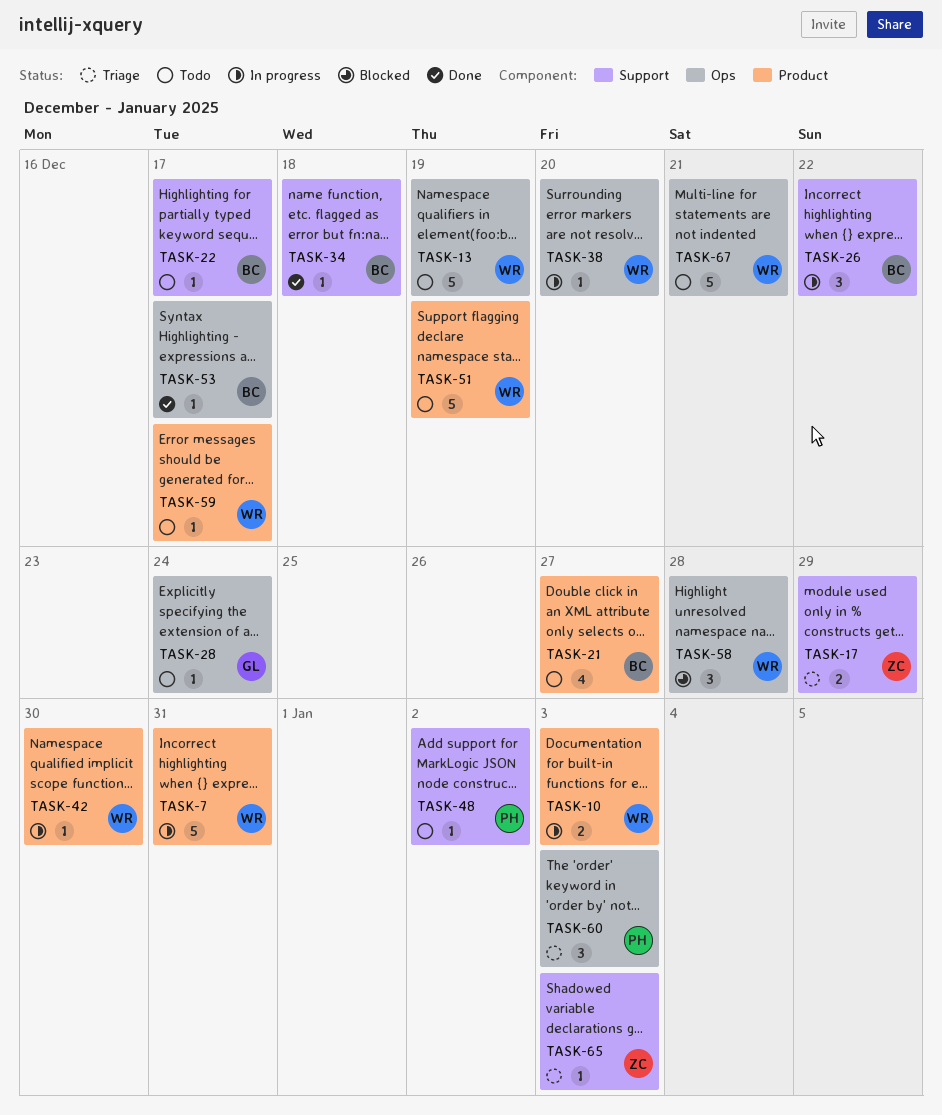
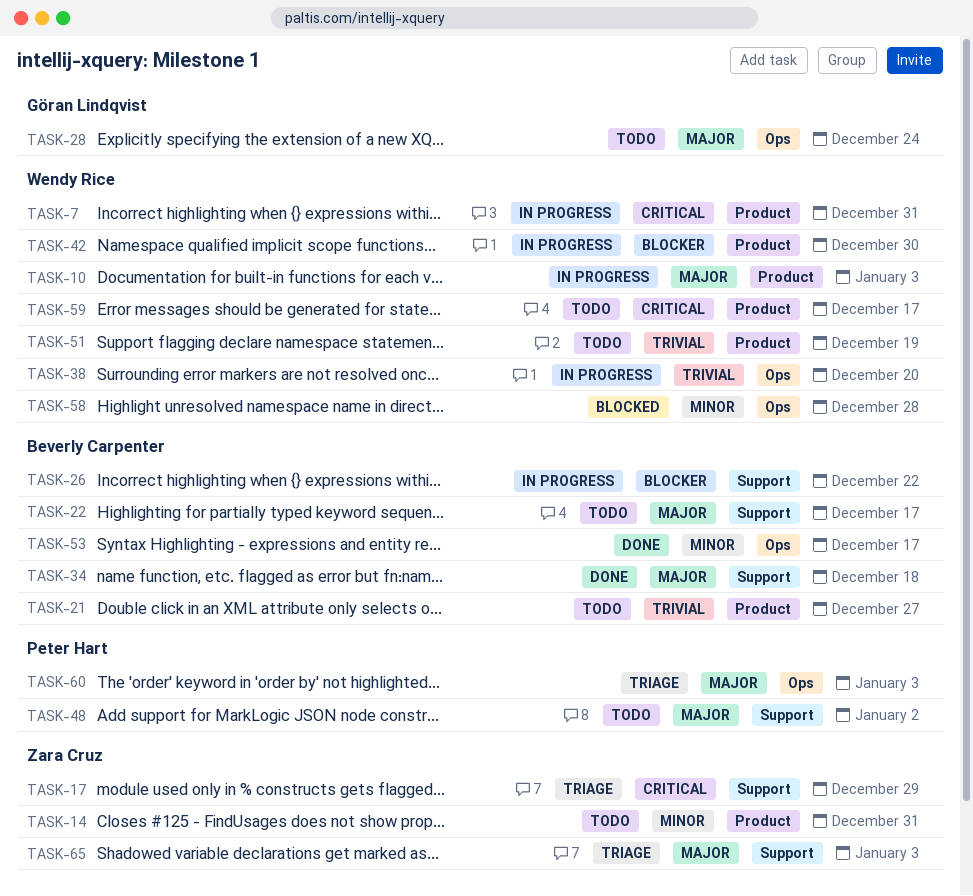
TASK-13: present -> none
TASK-14: none -> present
TASK-67: present -> none

